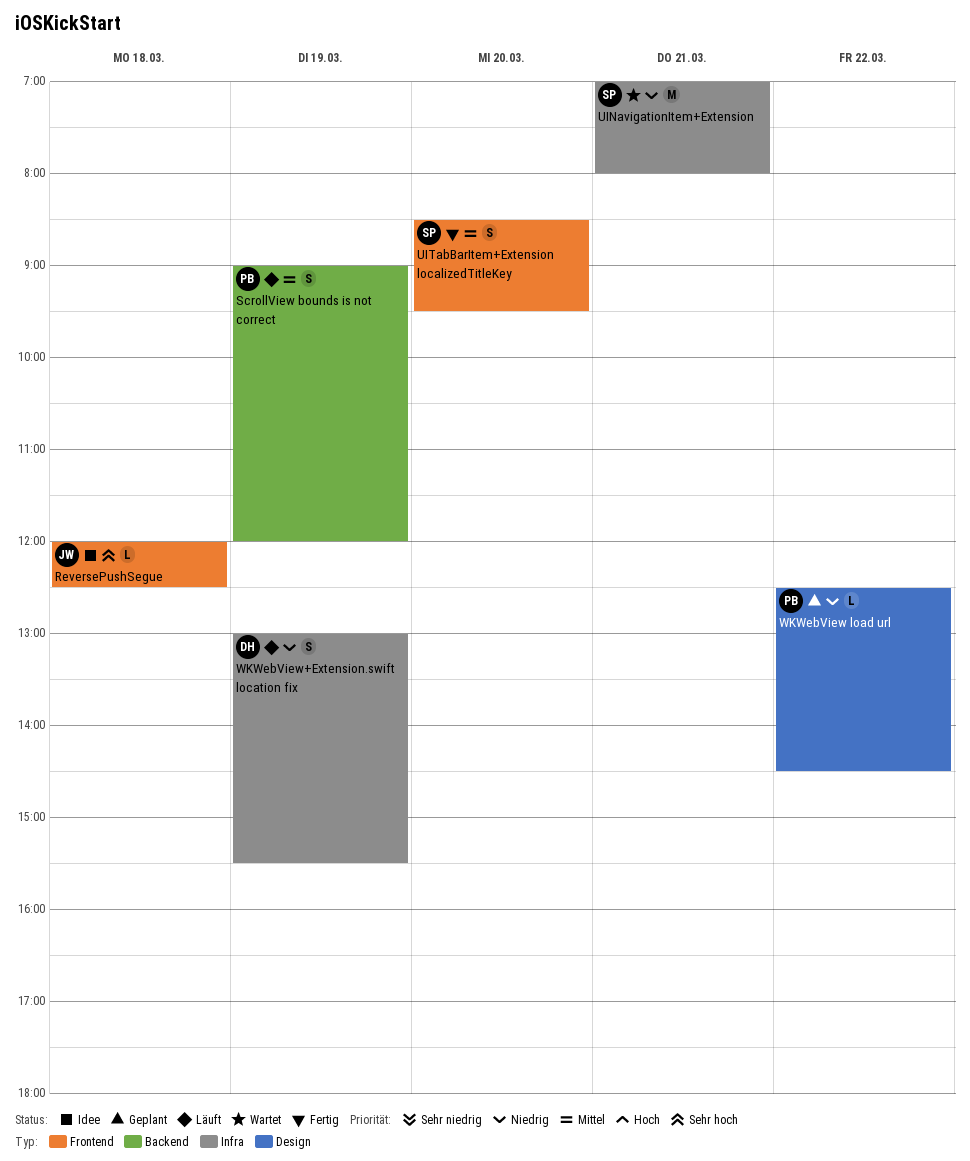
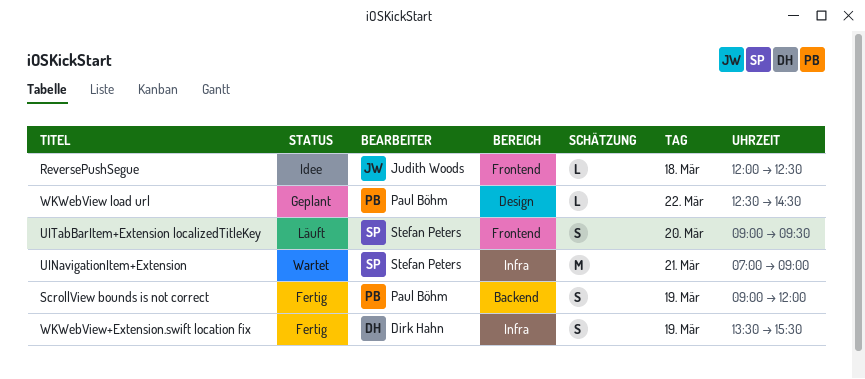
ScrollView bounds is not correct, status: Läuft -> Fertig
UINavigationItem+Extension, ends: 08:00 -> 09:00
UITabBarItem+Extension localizedTitleKey, status: Fertig -> Läuft
UITabBarItem+Extension localizedTitleKey, begins: 08:30 -> 09:00
WKWebView+Extension.swift location fix, status: Läuft -> Fertig
WKWebView+Extension.swift location fix, begins: 13:00 -> 13:30

